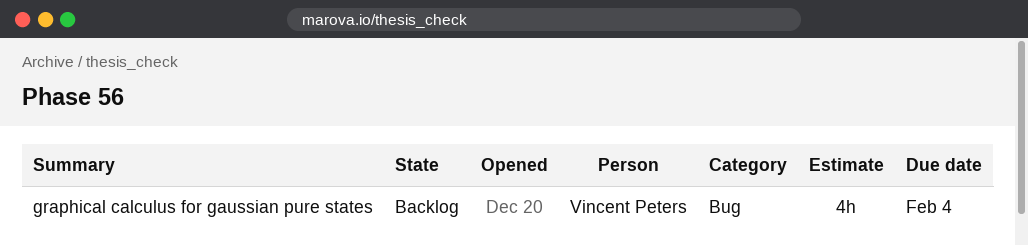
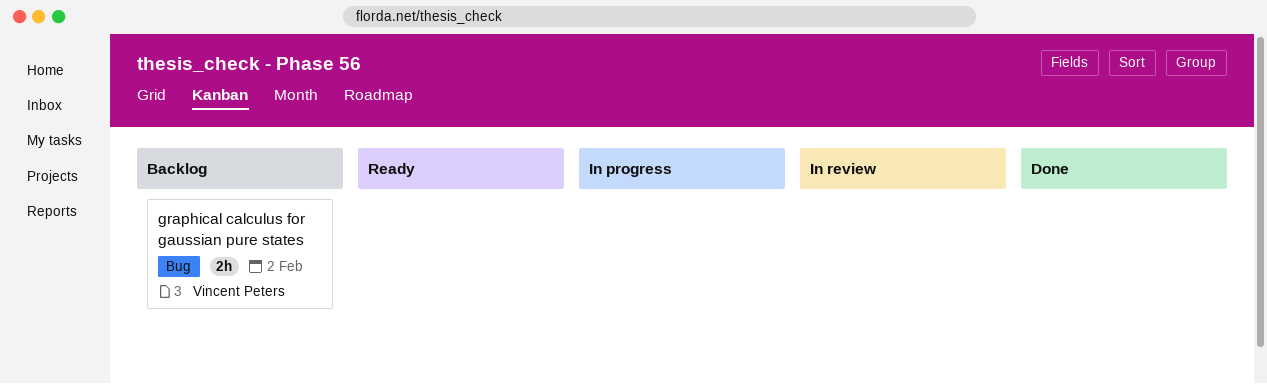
graphical calculus for gaussian pure states, estimate: 4h -> 2h
graphical calculus for gaussian pure states, due: Feb 4 -> Feb 2

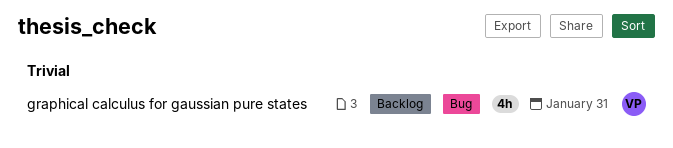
graphical calculus for gaussian pure states, estimate: 2h -> 4h
graphical calculus for gaussian pure states, due: Feb 2 -> Jan 31

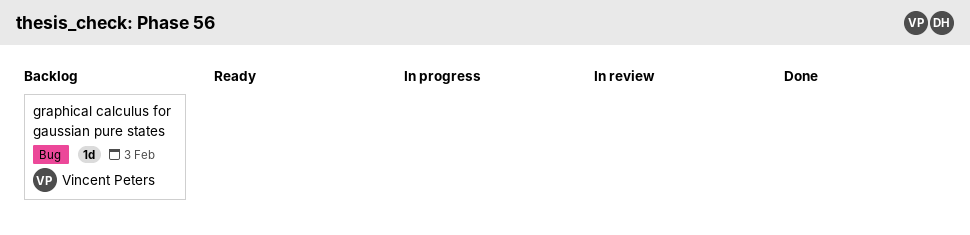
graphical calculus for gaussian pure states, estimate: 4h -> 1d
graphical calculus for gaussian pure states, due: Jan 31 -> Feb 3

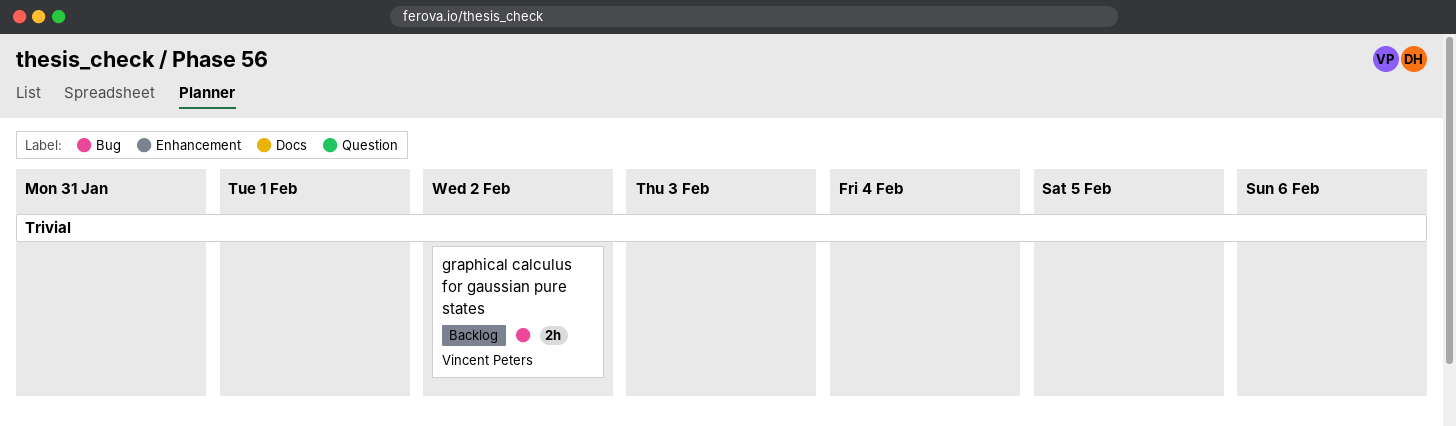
graphical calculus for gaussian pure states, estimate: 1d -> 2h
graphical calculus for gaussian pure states, due: Feb 3 -> Feb 2

